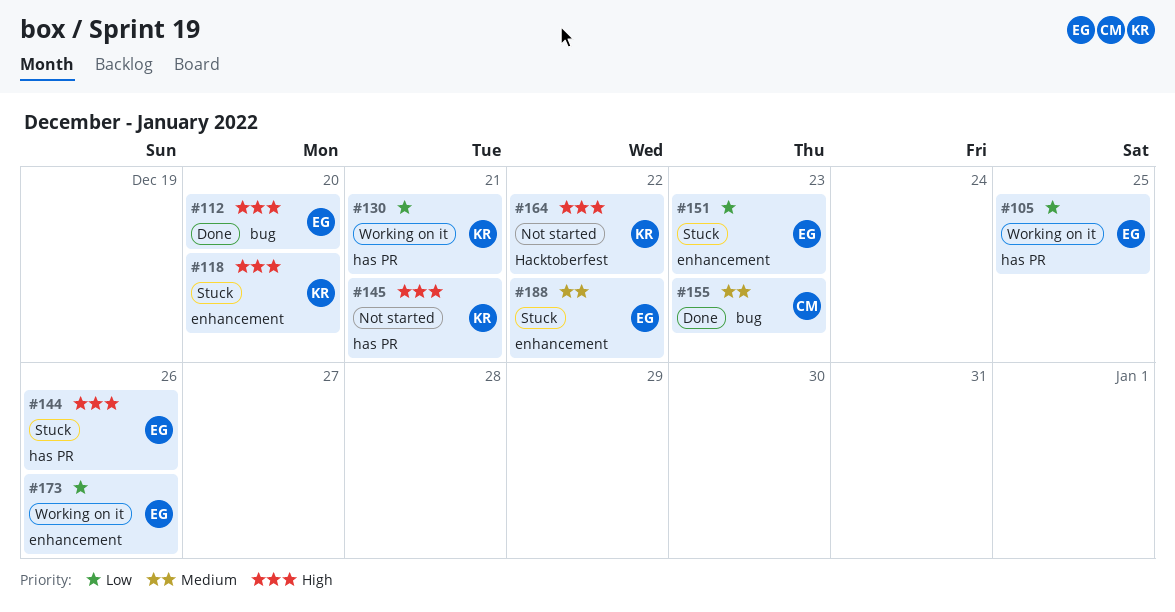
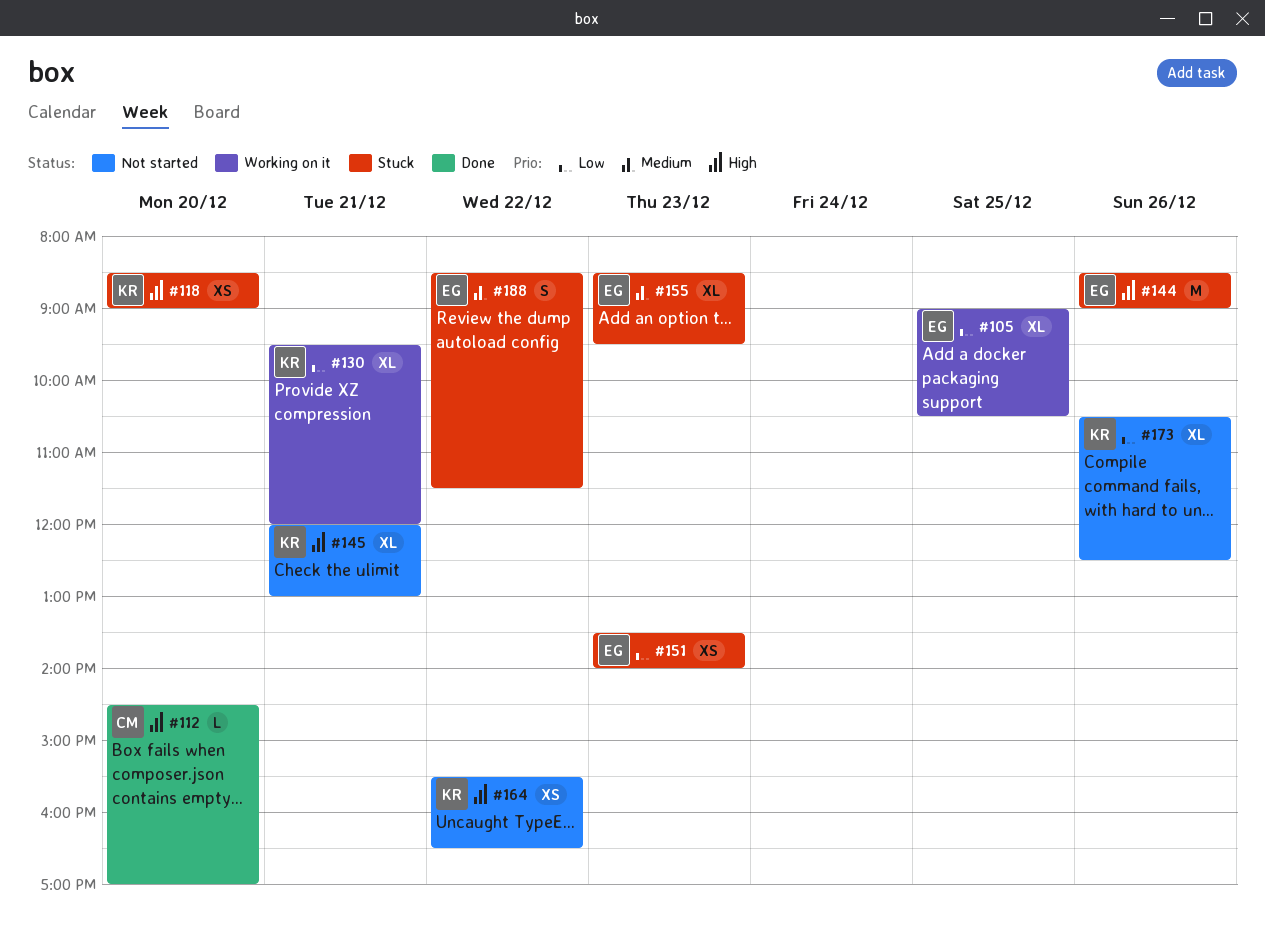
#112, owner: EG -> CM
#155, status: Done -> Stuck
#155, owner: CM -> EG
#173, status: Working on it -> Not started
#173, owner: EG -> KR

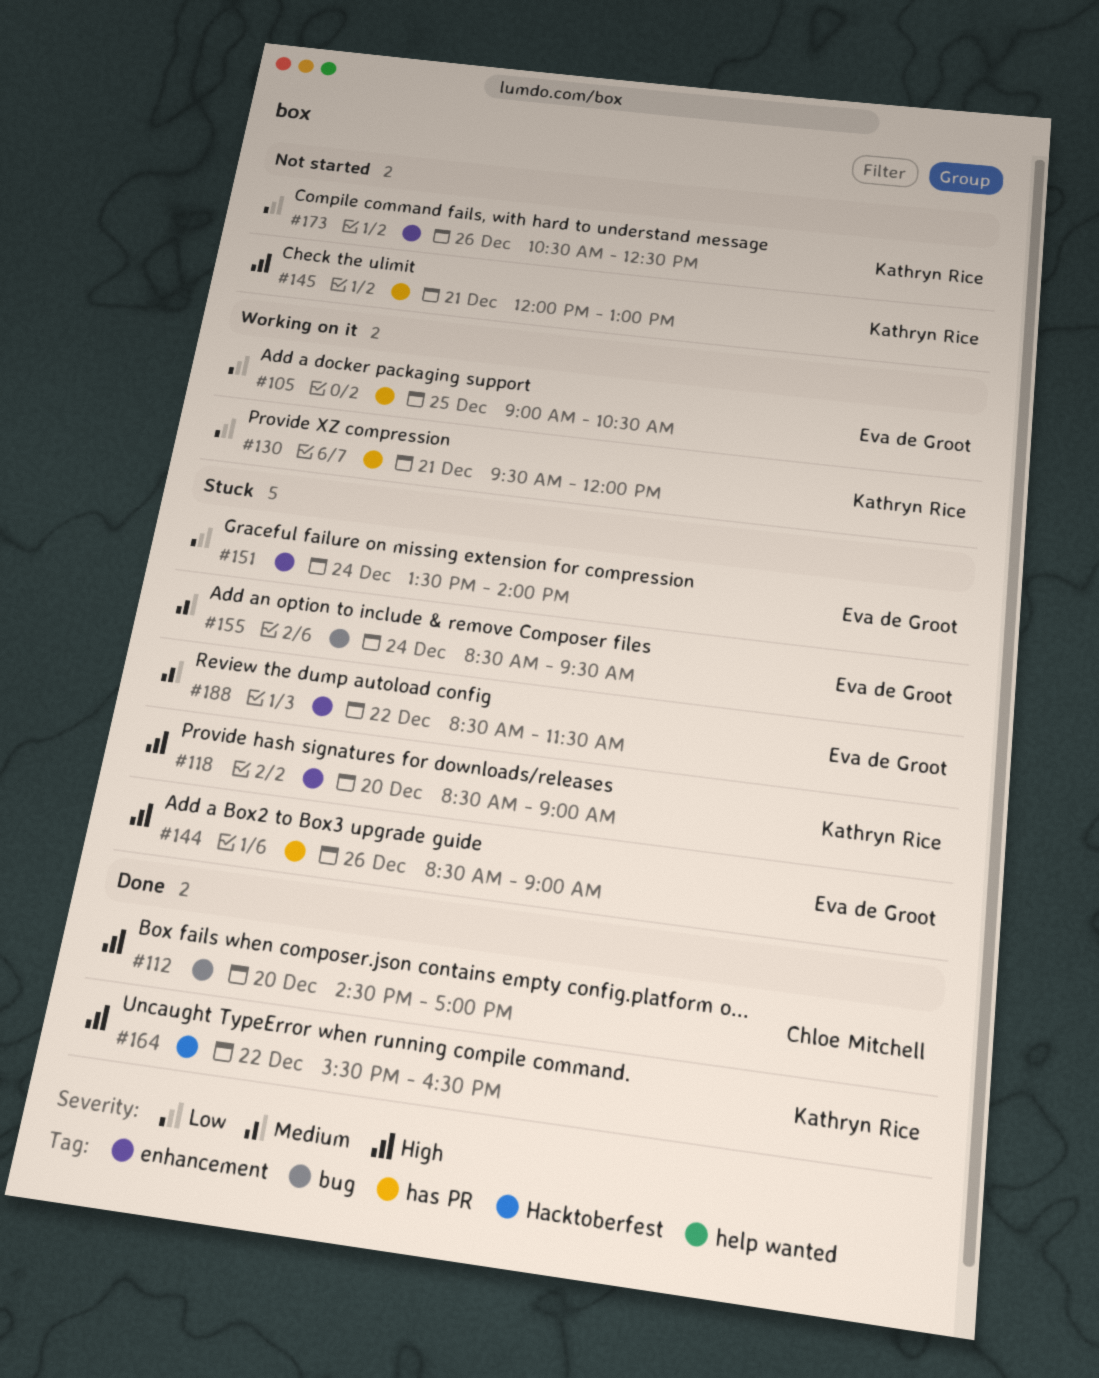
#151, day: Dec 23 -> Dec 24
#155, day: Dec 23 -> Dec 24
#164, status: Not started -> Done

